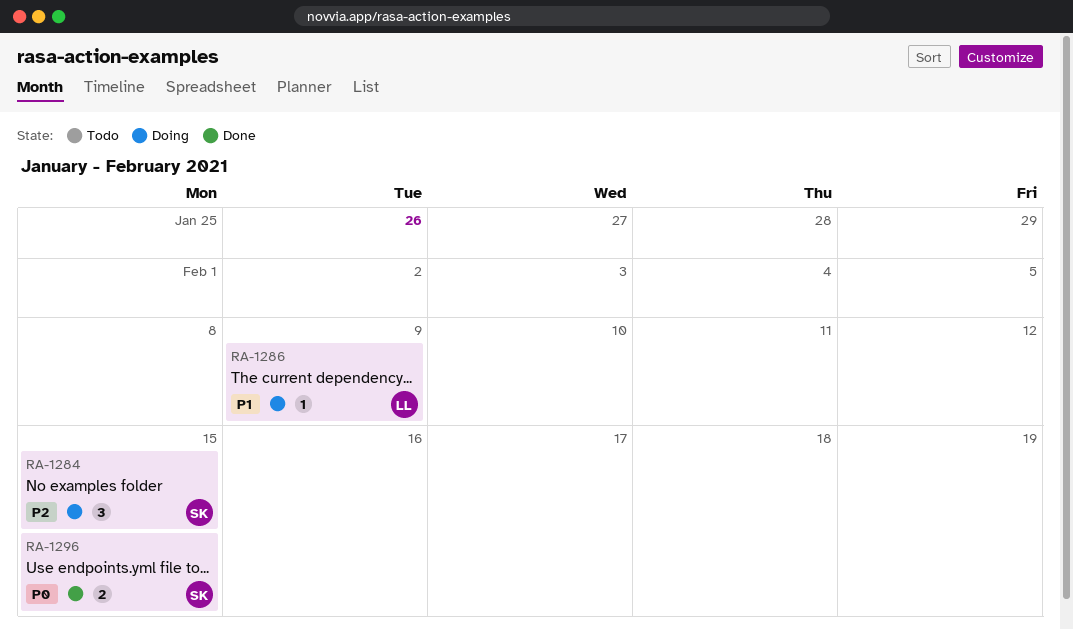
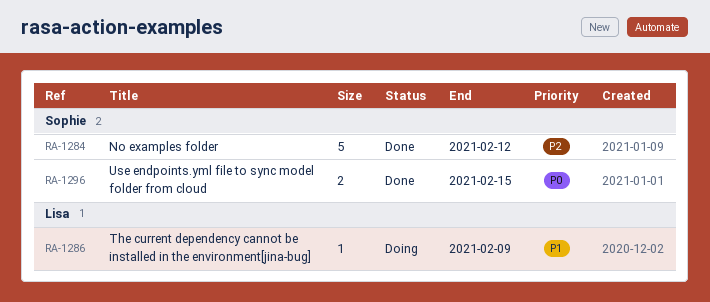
RA-1284, status: Doing -> Done
RA-1284, estimate: 3 -> 5
RA-1284, due: Feb 15 -> Feb 12

